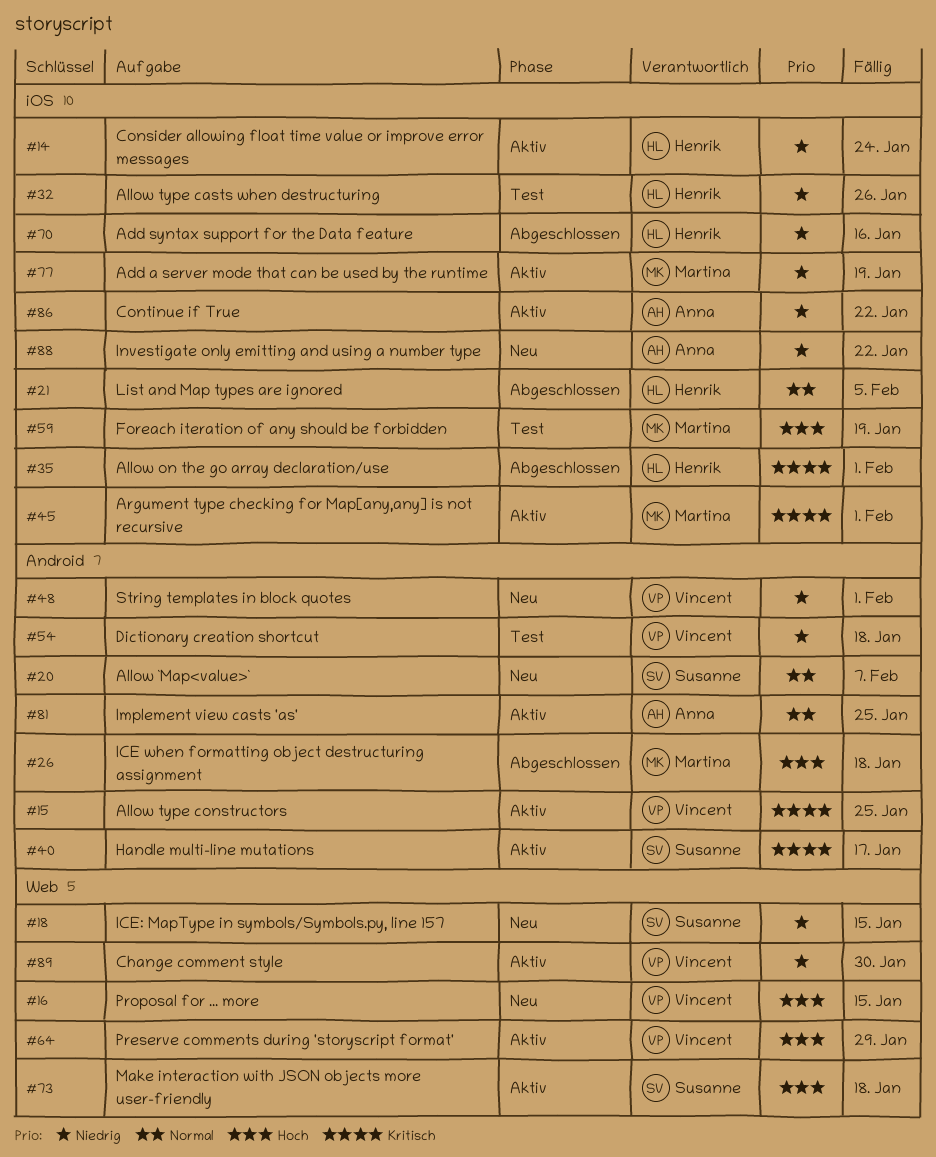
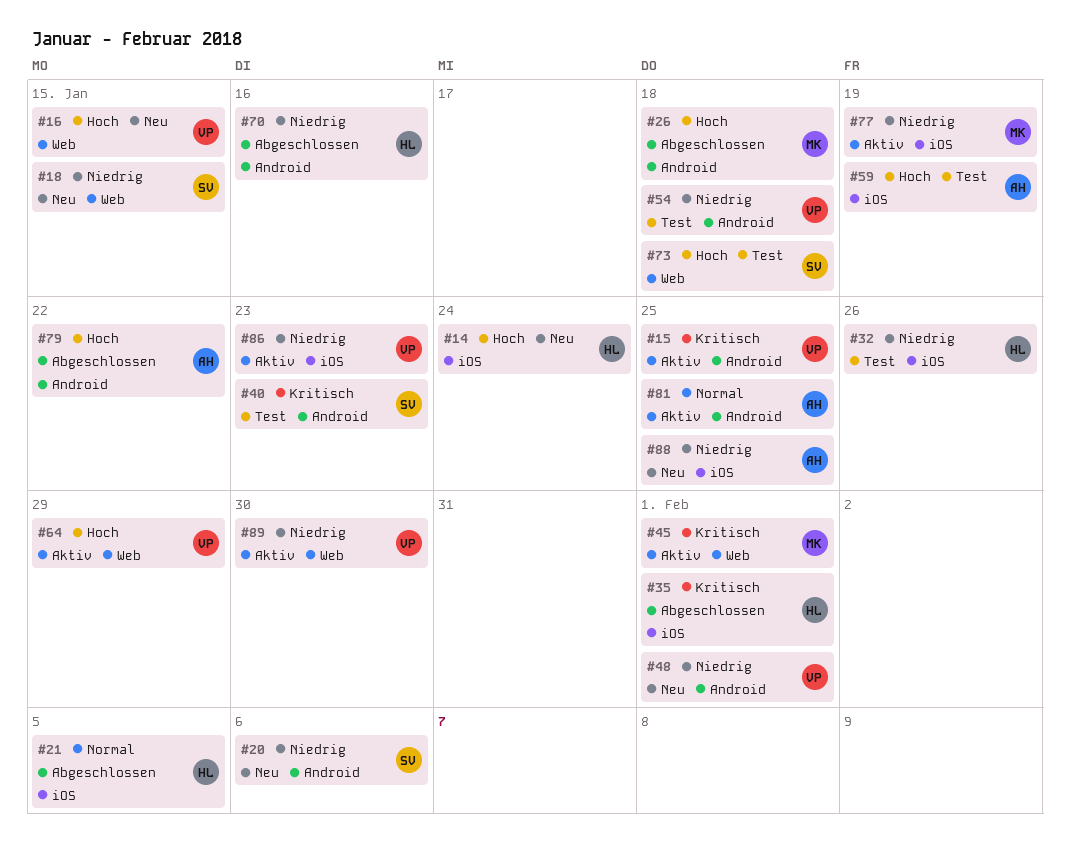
#14, status: Aktiv -> Neu
#14, priority: Niedrig -> Hoch
#20, priority: Normal -> Niedrig
#20, due: Feb 7 -> Feb 6
#40, status: Aktiv -> Test
#40, due: Jan 17 -> Jan 23
#45, label: iOS -> Web
#59, owner: Martina -> Anna
#70, label: iOS -> Android
#73, status: Aktiv -> Test
#79: none -> present
#86, owner: Anna -> Vincent
#86, due: Jan 22 -> Jan 23
#88, due: Jan 22 -> Jan 25

